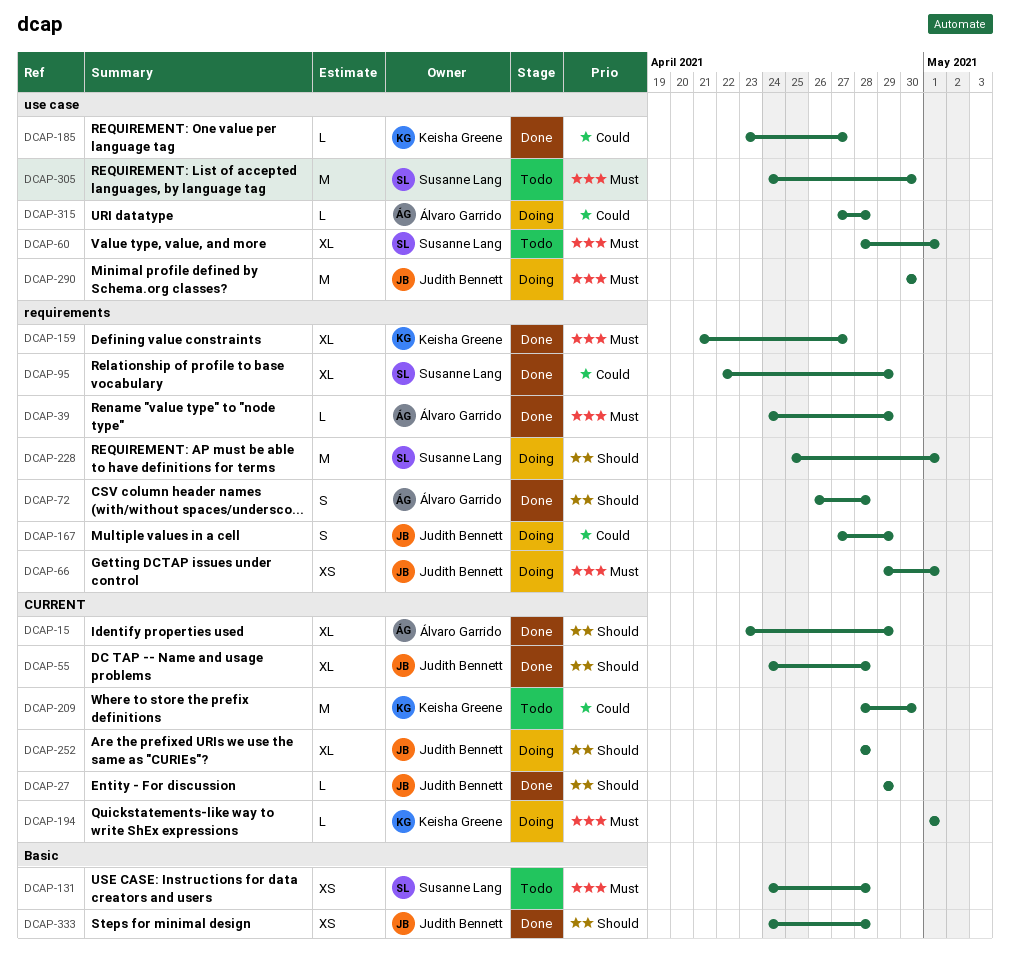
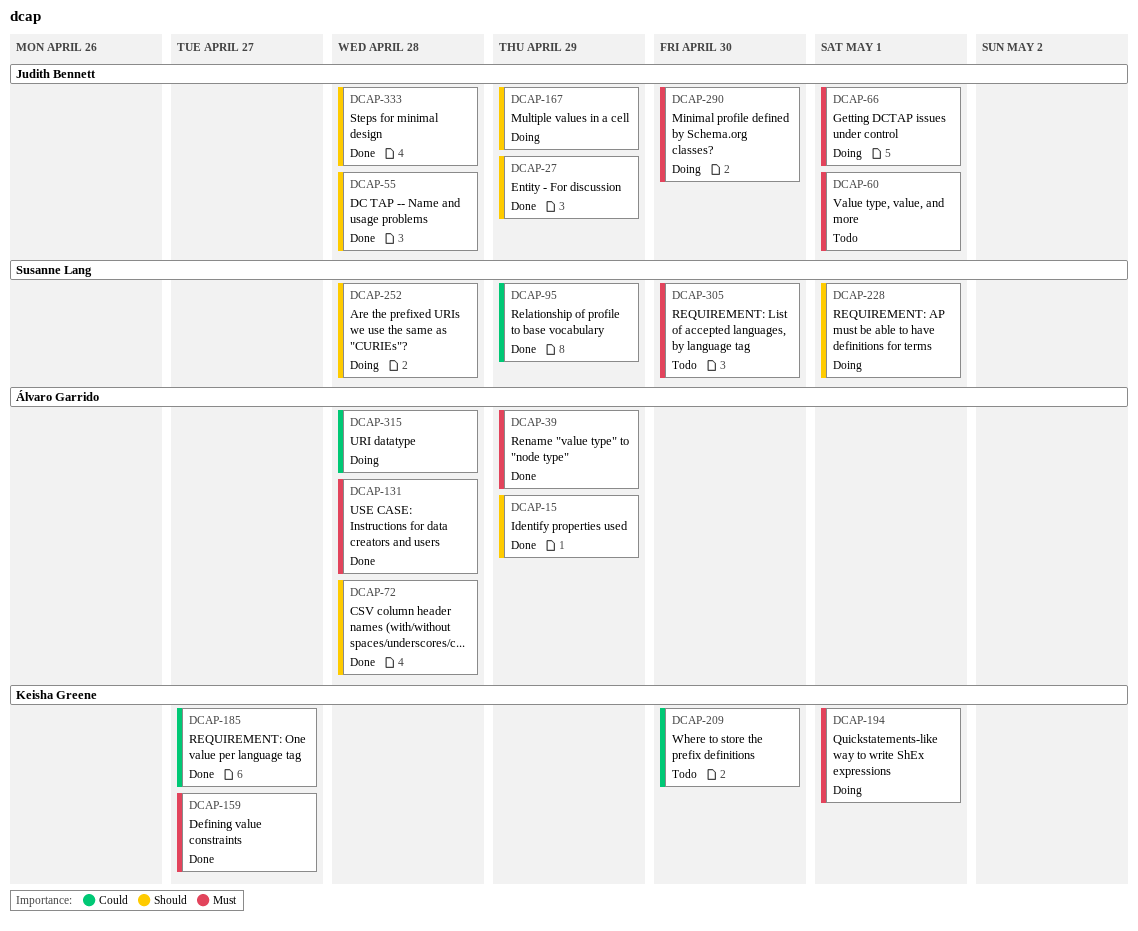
DCAP-60, owner: Susanne Lang -> Judith Bennett
DCAP-131, status: Todo -> Done
DCAP-131, owner: Susanne Lang -> Álvaro Garrido
DCAP-167, priority: Could -> Should
DCAP-252, owner: Judith Bennett -> Susanne Lang

